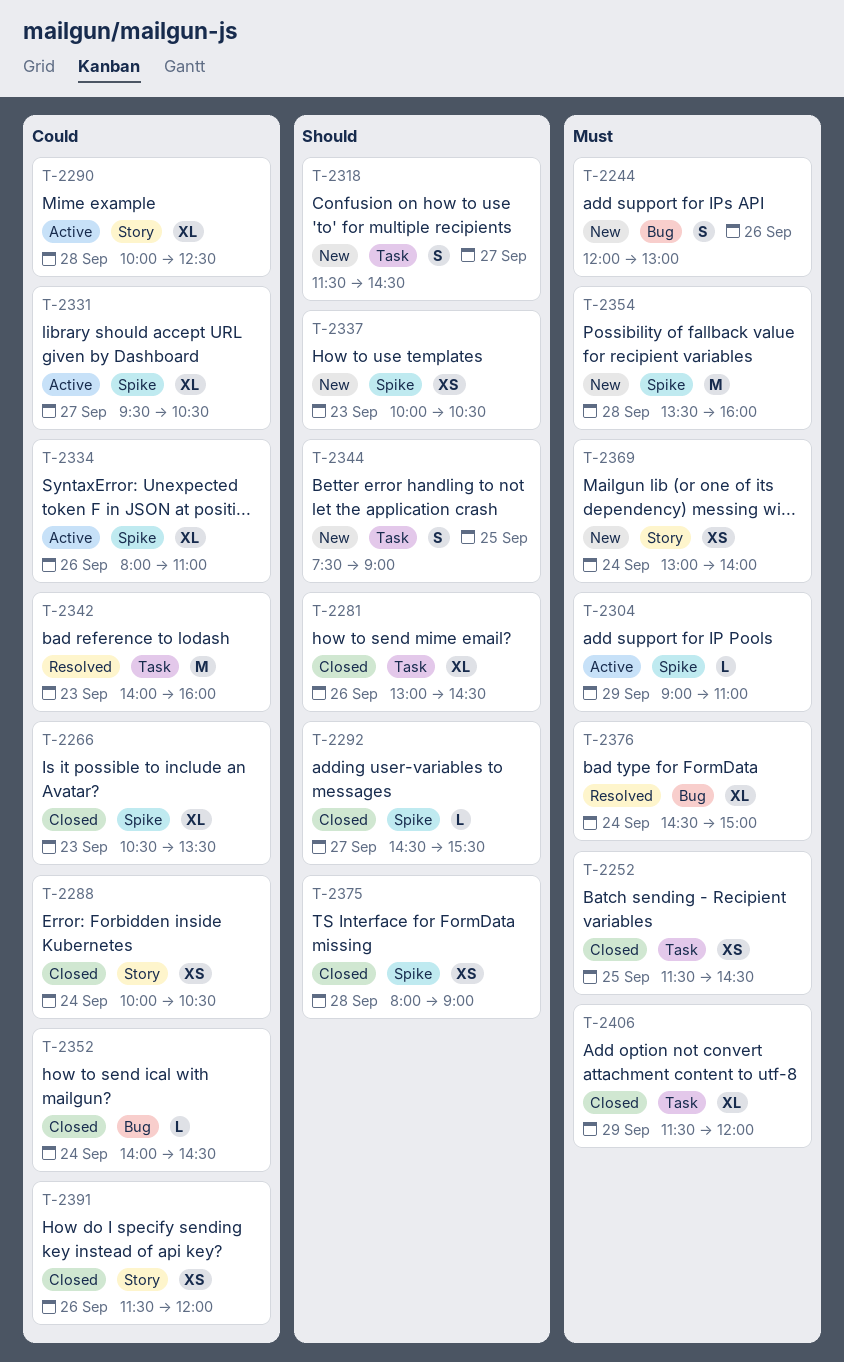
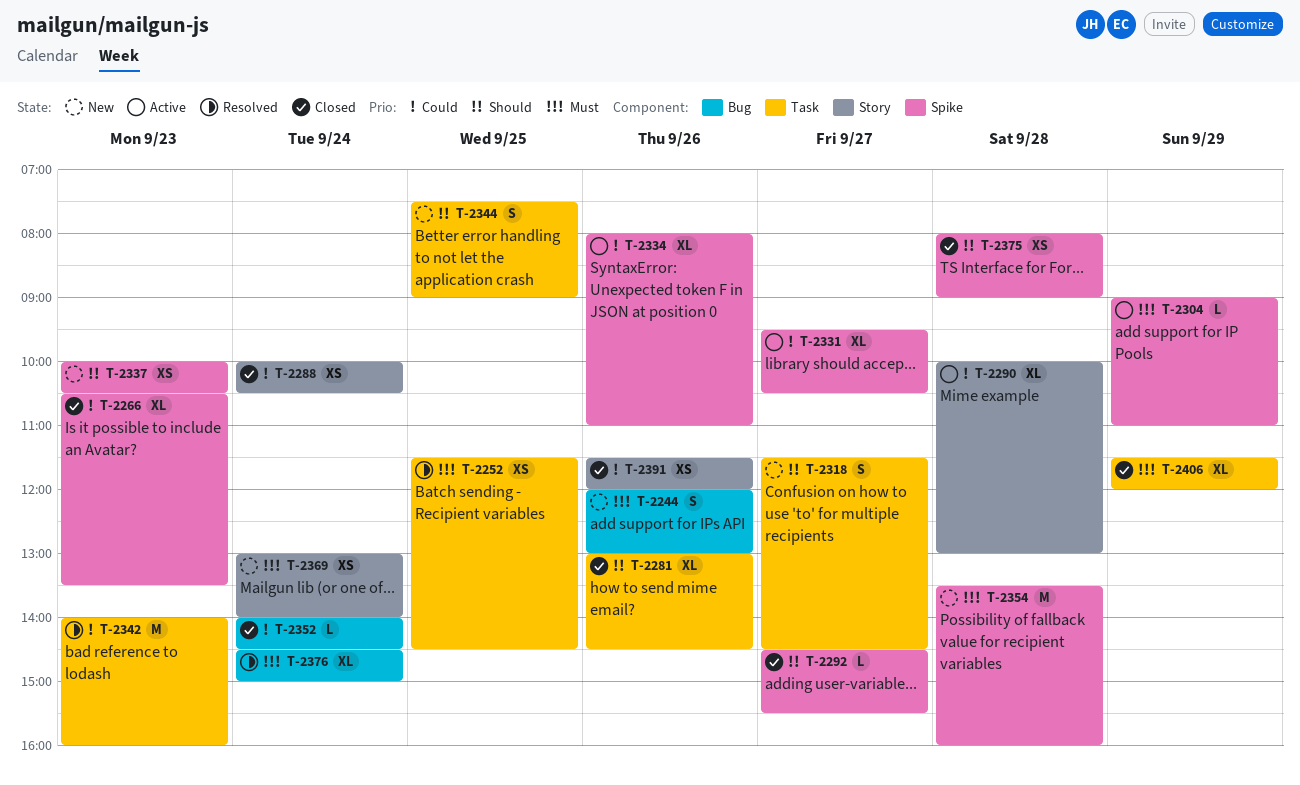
T-2252, status: Closed -> Resolved
T-2290, ends: 12:30 -> 13:00

